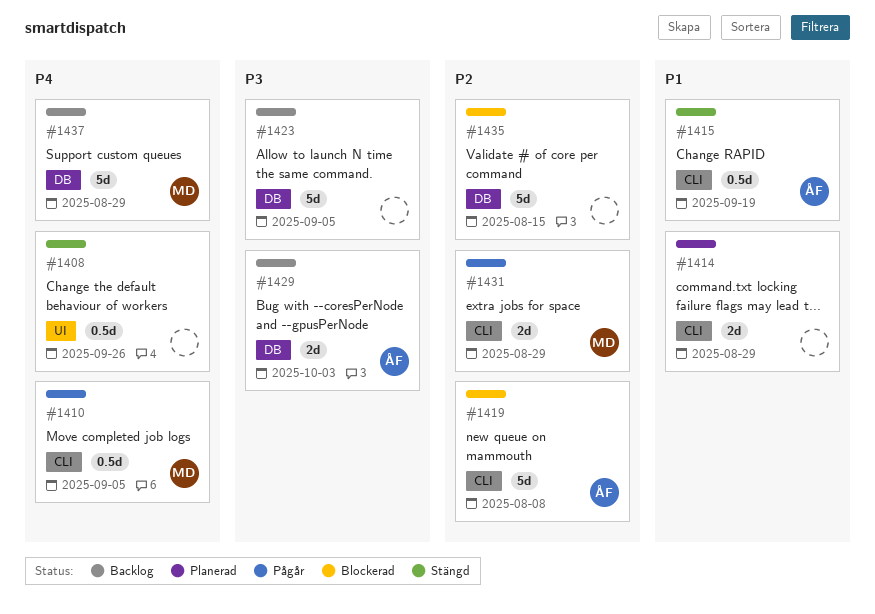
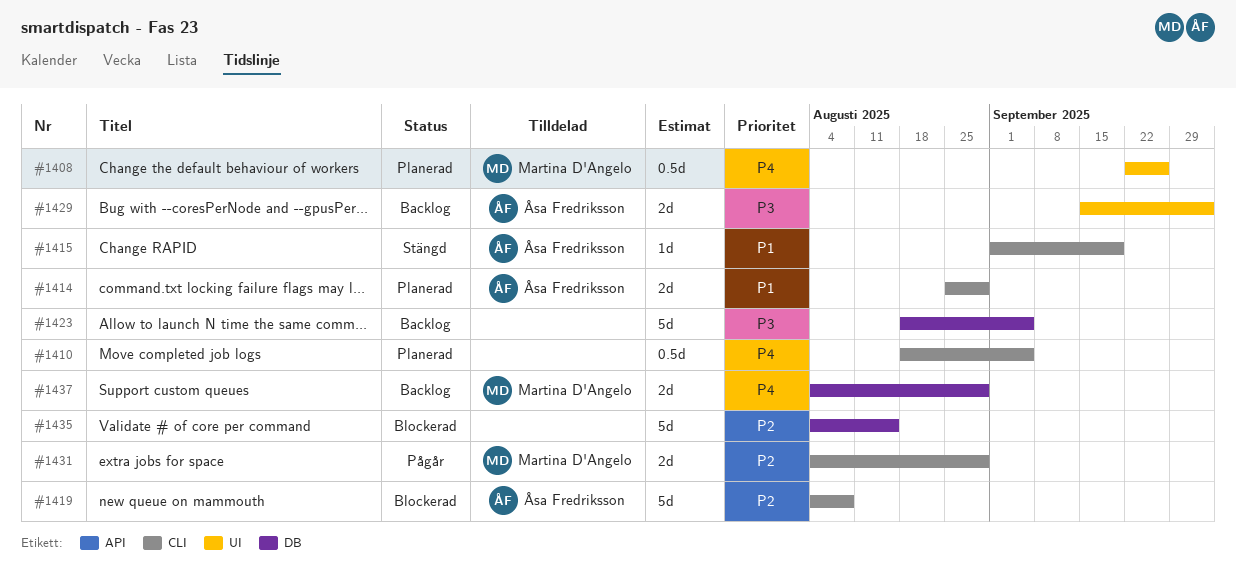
#1408, status: Stängd -> Planerad
#1408, owner: none -> Martina D'Angelo
#1410, status: Pågår -> Planerad
#1410, owner: Martina D'Angelo -> none
#1414, owner: none -> Åsa Fredriksson
#1415, estimate: 0.5d -> 1d
#1429, label: DB -> UI
#1437, estimate: 5d -> 2d

